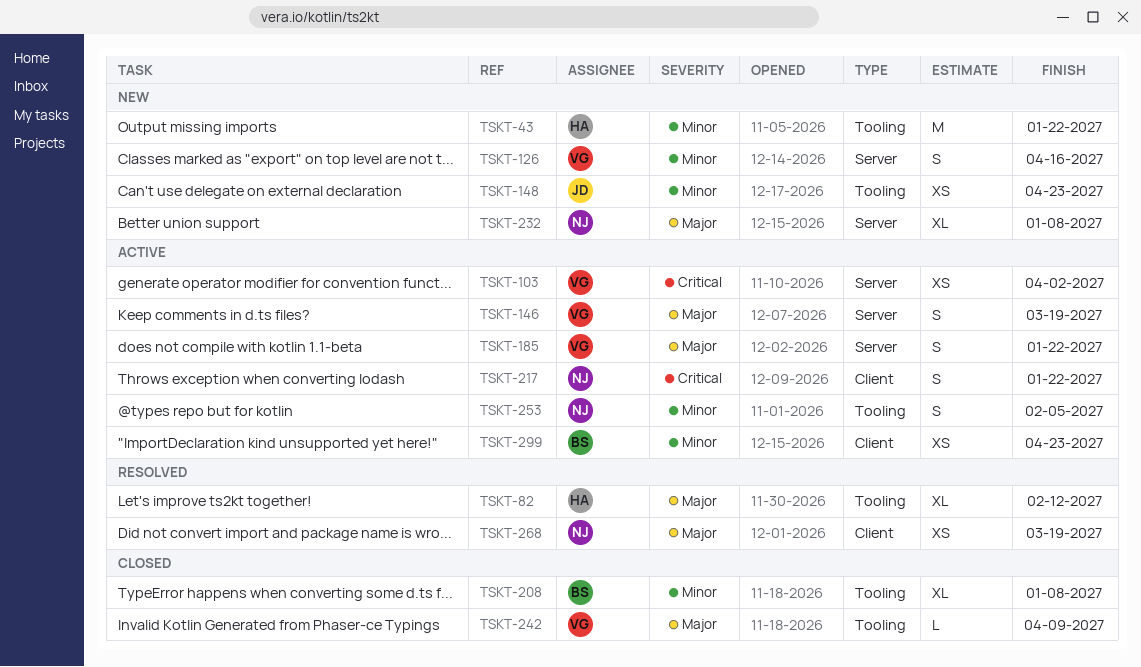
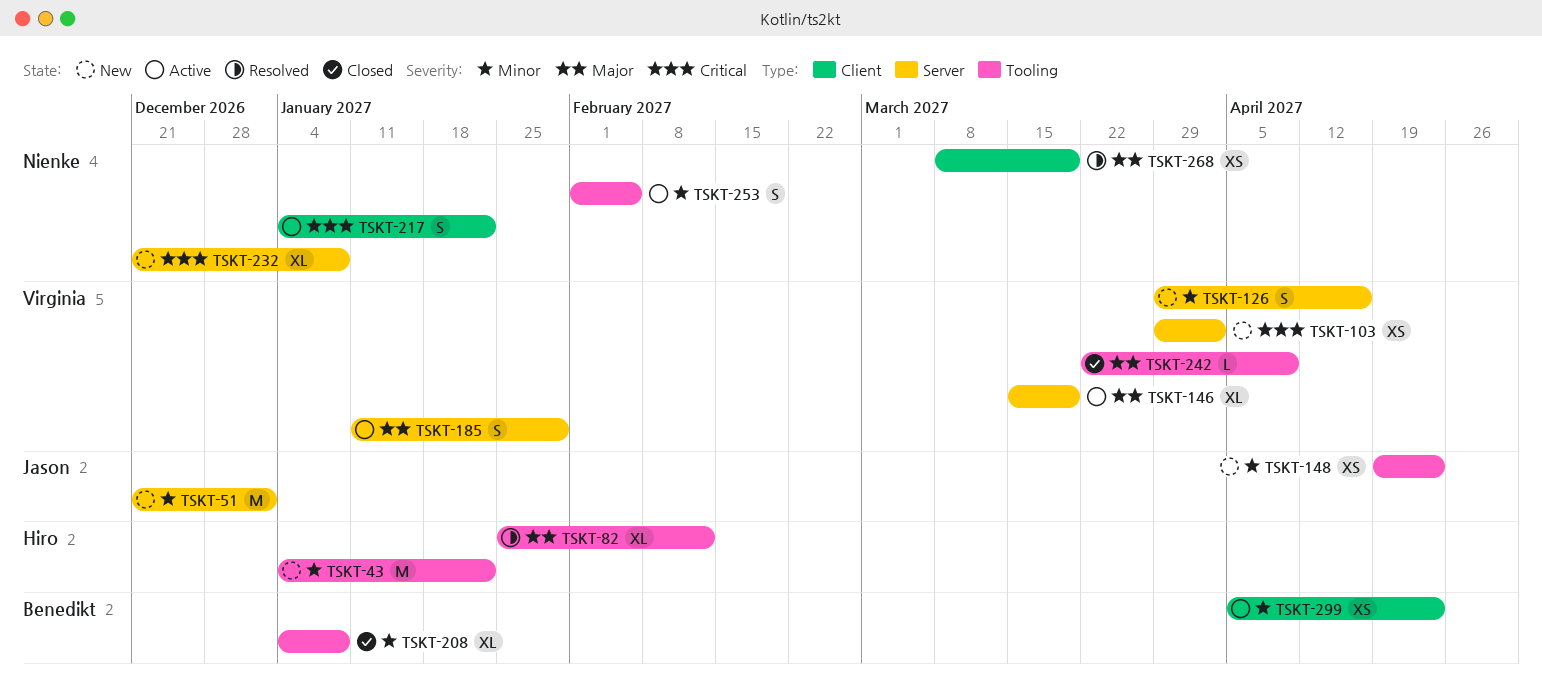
TSKT-51: none -> present
TSKT-103, status: Active -> New
TSKT-146, estimate: S -> XL
TSKT-185, due: Jan 22 -> Jan 29
TSKT-232, priority: Major -> Critical

